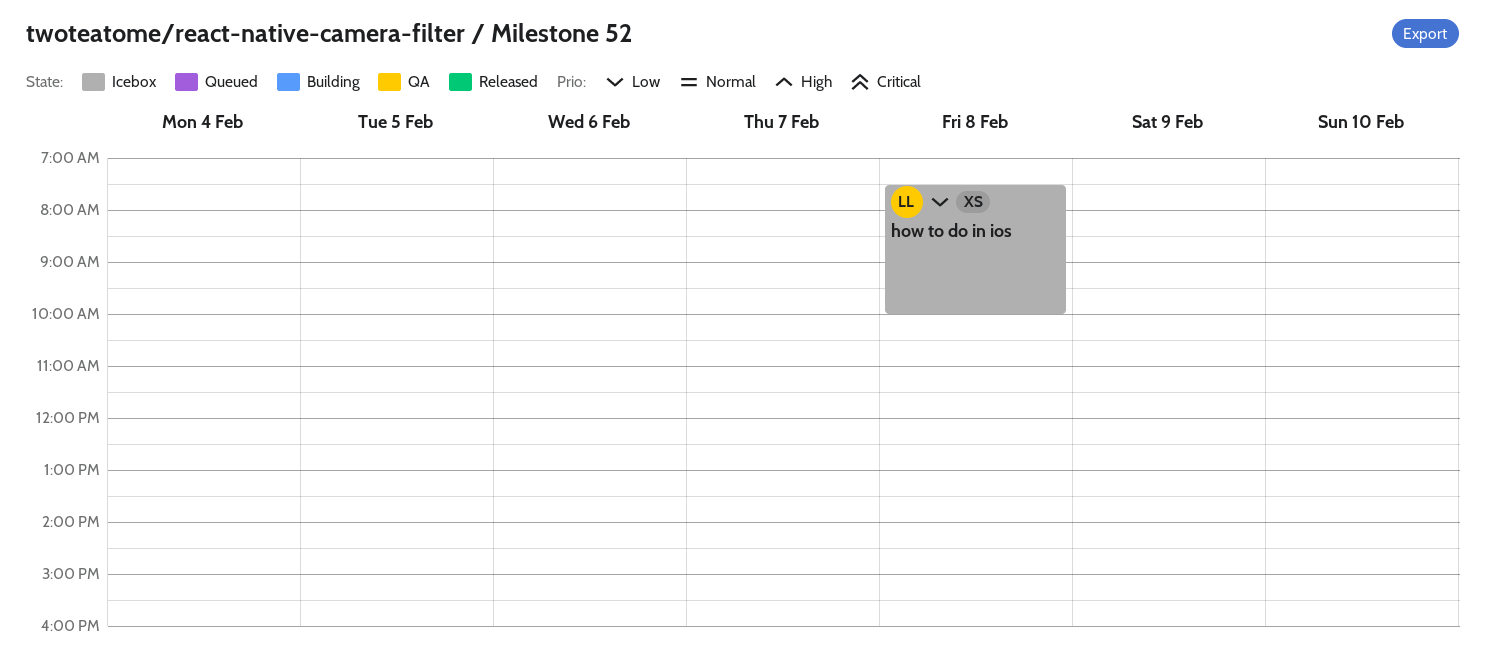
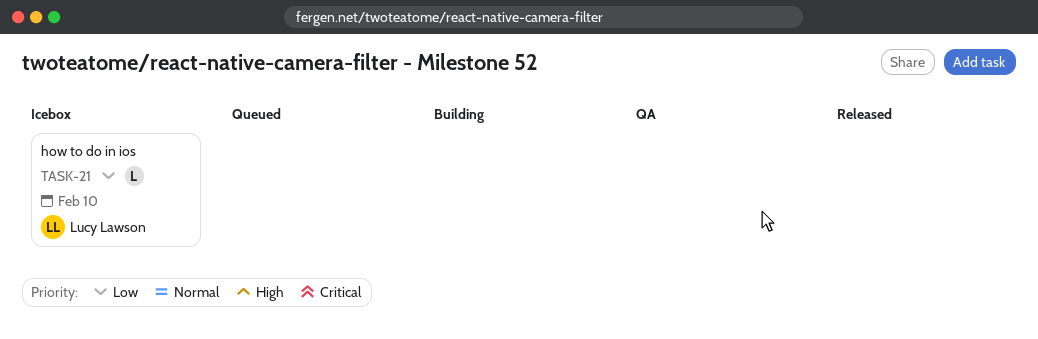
how to do in ios, estimate: XS -> L
how to do in ios, day: Feb 8 -> Feb 10

